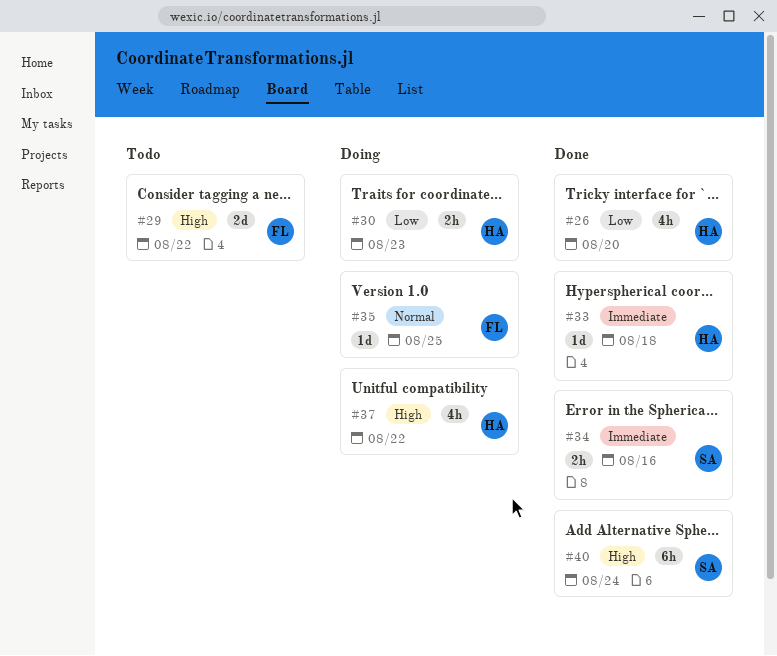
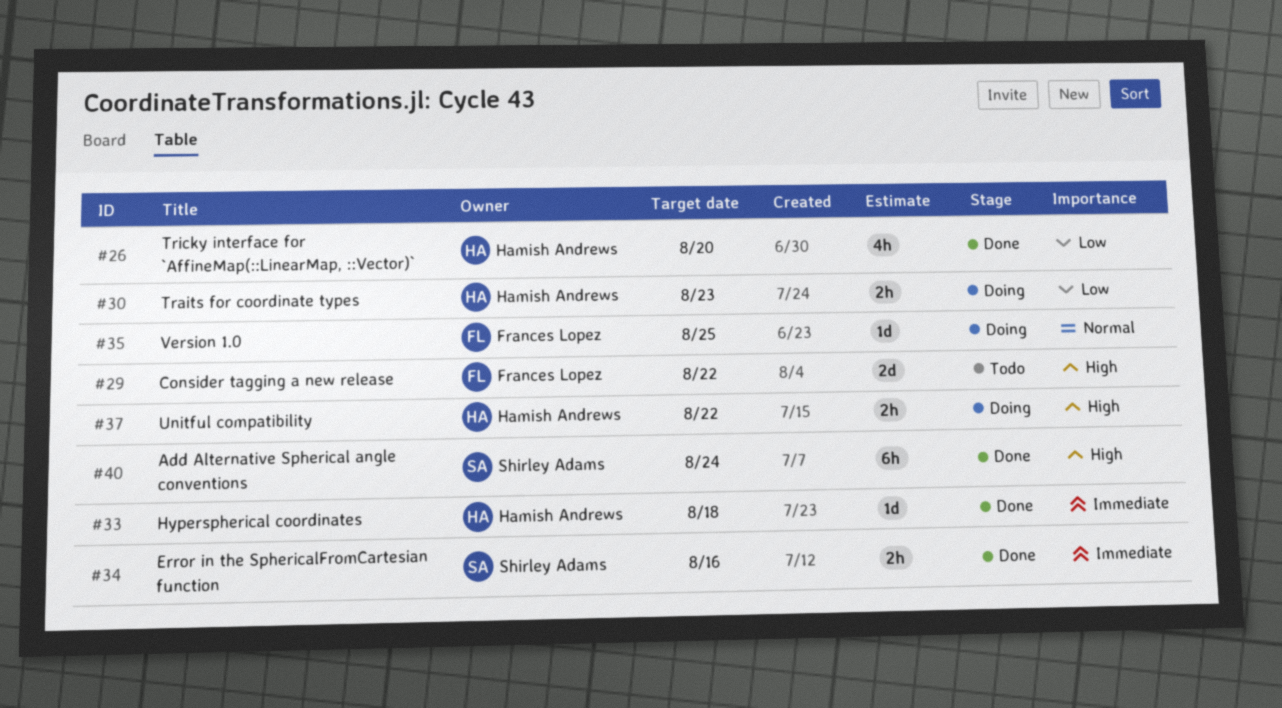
#37, estimate: 4h -> 2h

